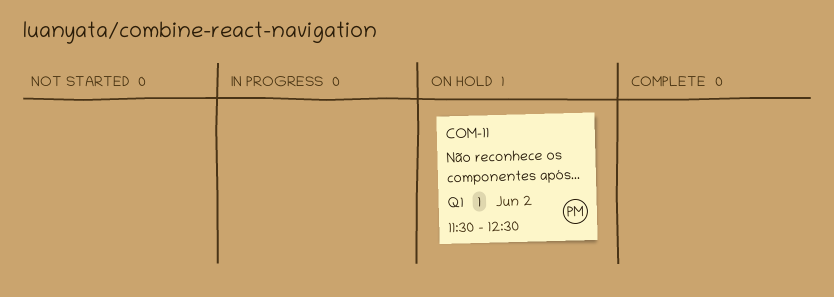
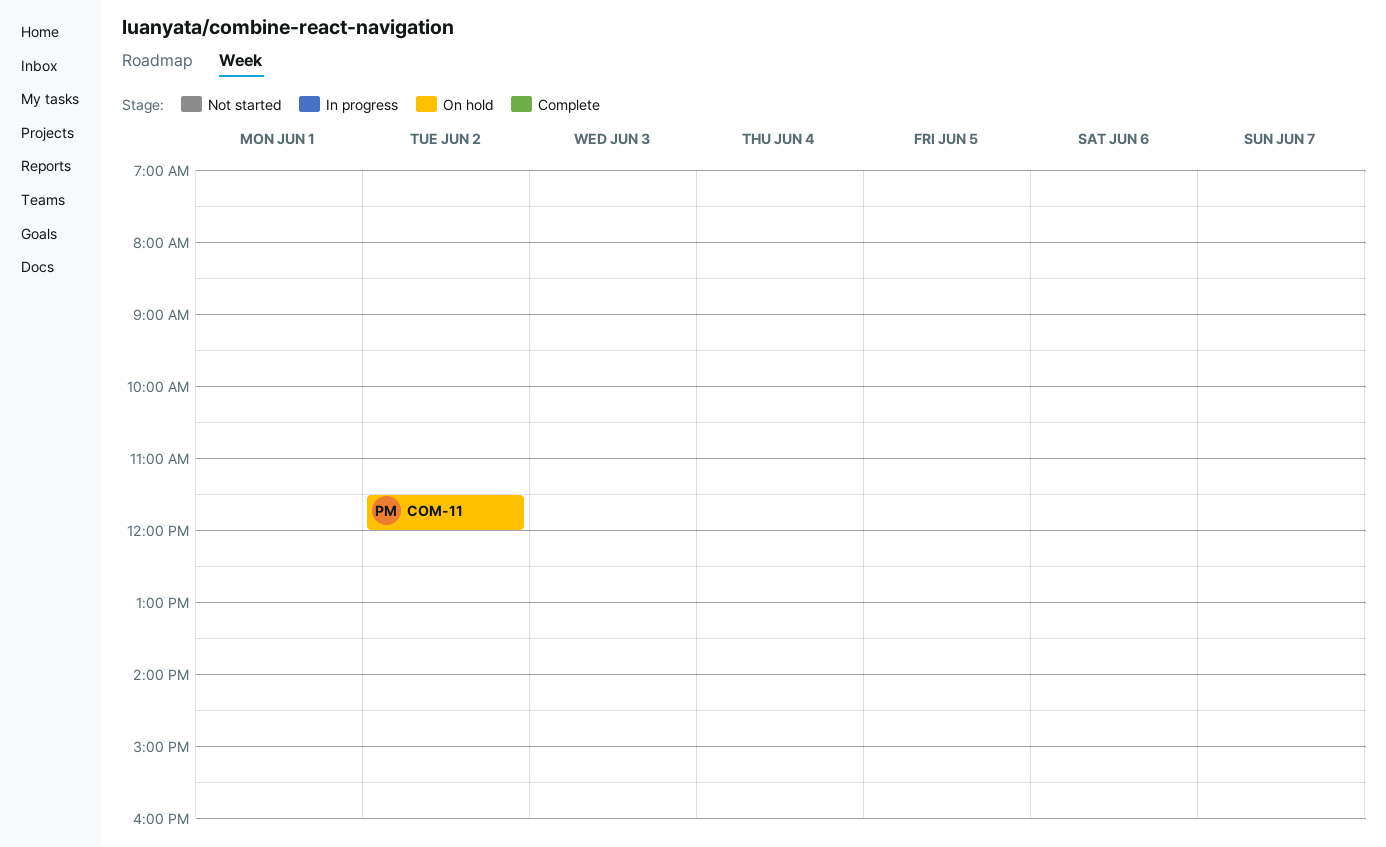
COM-11, ends: 12:30 -> 12:00

